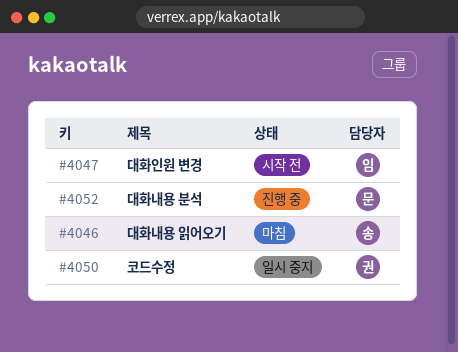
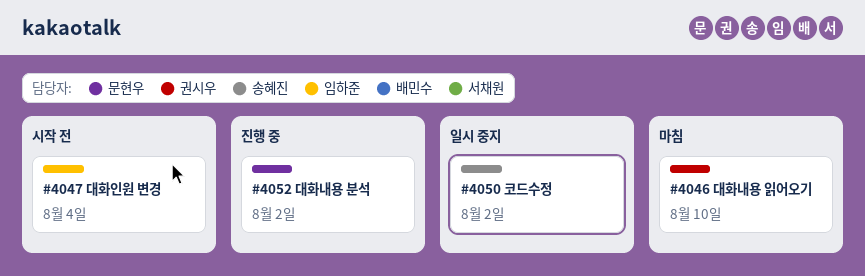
#4046, owner: 송혜진 -> 권시우
#4050, owner: 권시우 -> 송혜진

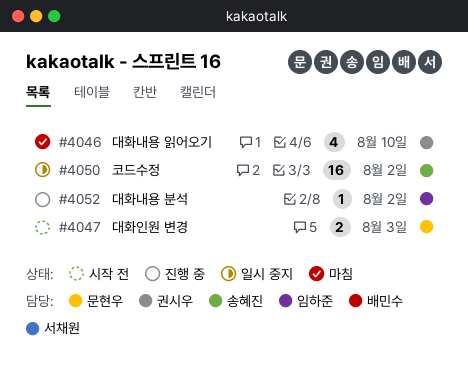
#4047, owner: 임하준 -> 문현우
#4047, due: Aug 4 -> Aug 3
#4052, owner: 문현우 -> 임하준

